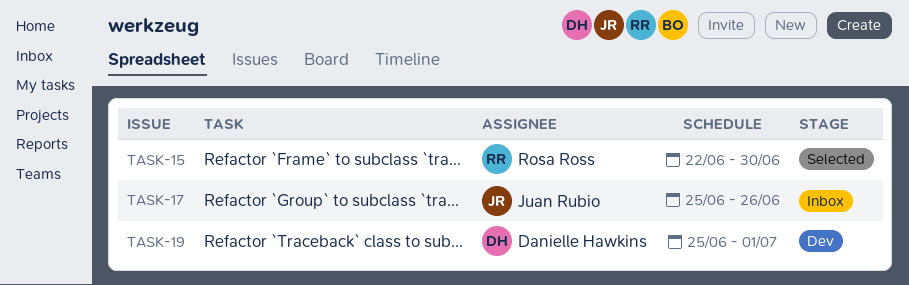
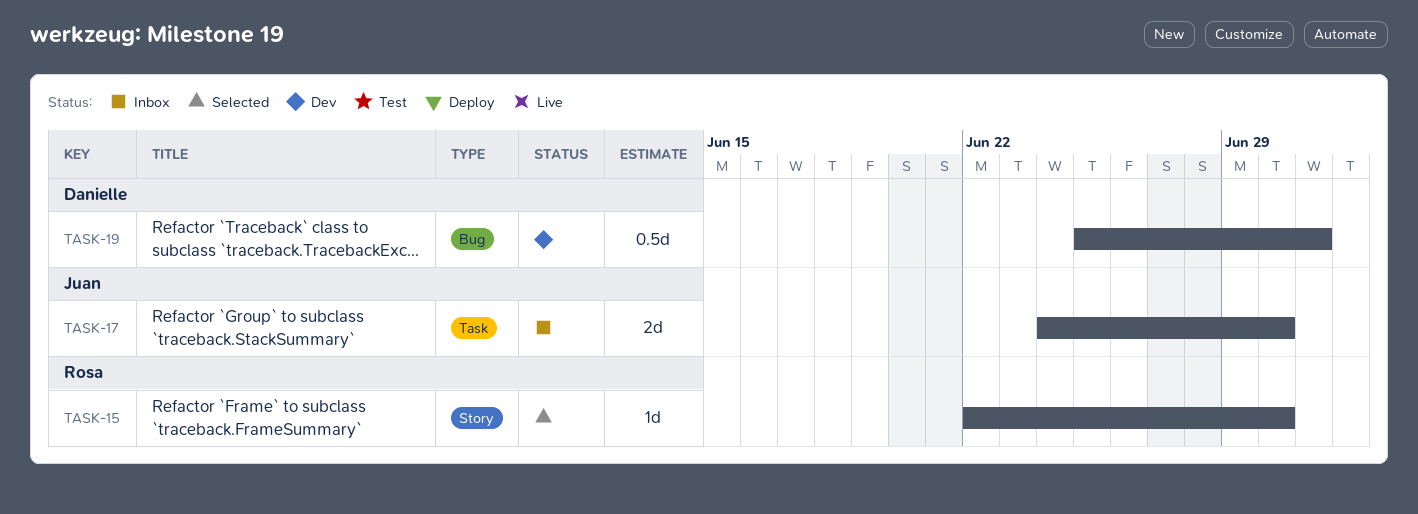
TASK-17, start: Jun 25 -> Jun 24
TASK-17, due: Jun 26 -> Jun 30

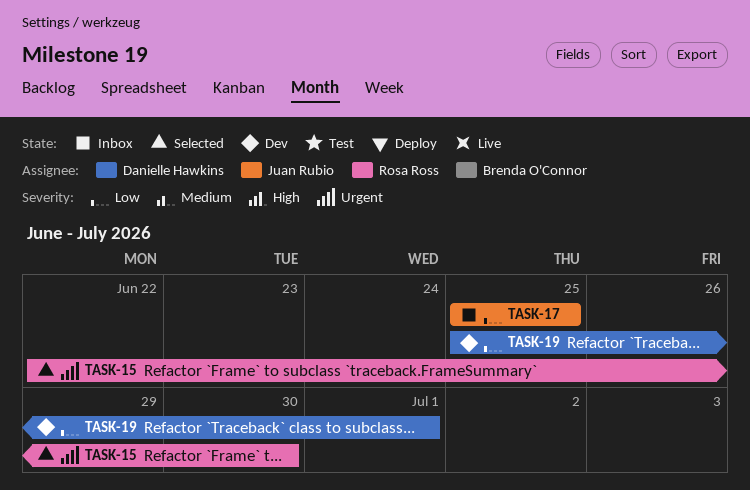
TASK-17, start: Jun 24 -> Jun 25
TASK-17, due: Jun 30 -> Jun 25

